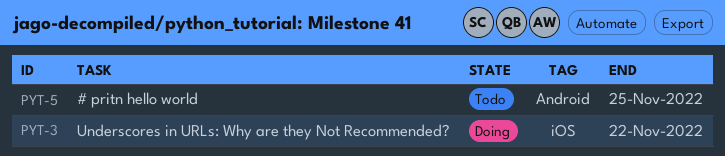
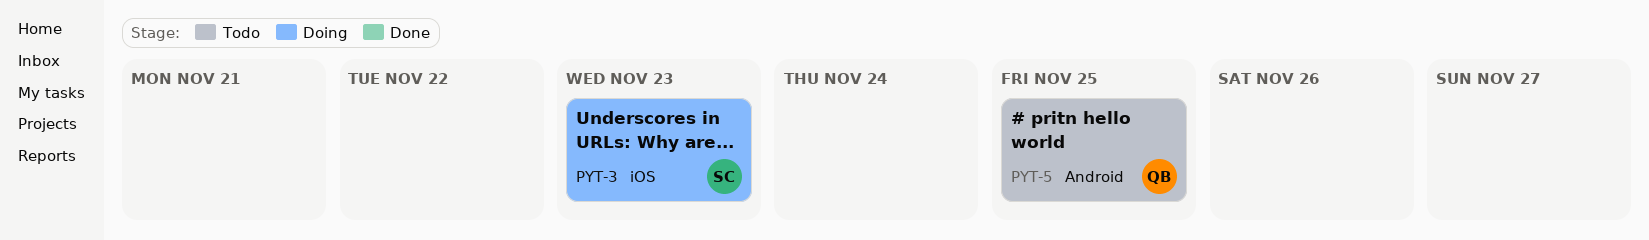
PYT-3, due: Nov 22 -> Nov 23

